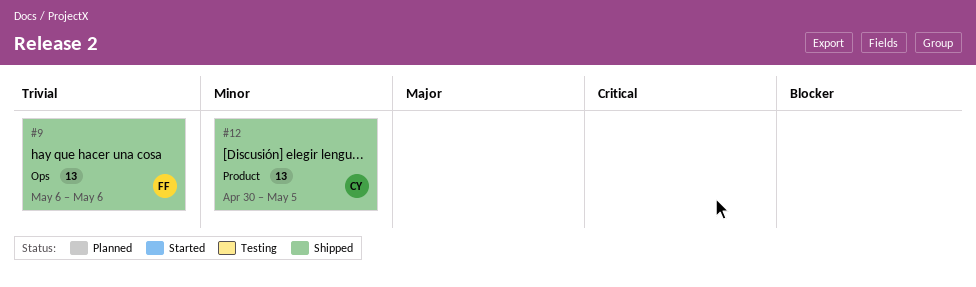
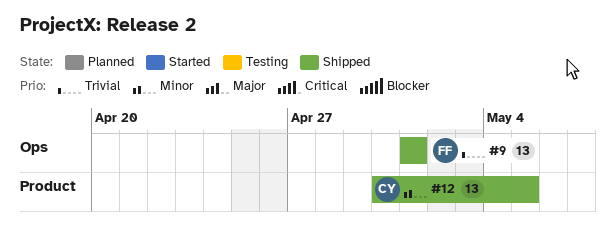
#9, start: May 6 -> May 1
#9, due: May 6 -> May 1

